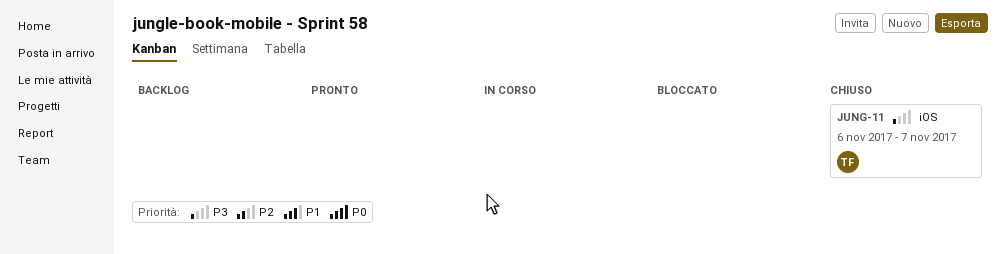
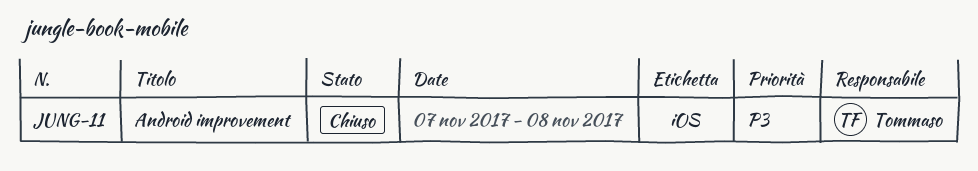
JUNG-11, start: Nov 6 -> Nov 7
JUNG-11, due: Nov 7 -> Nov 8

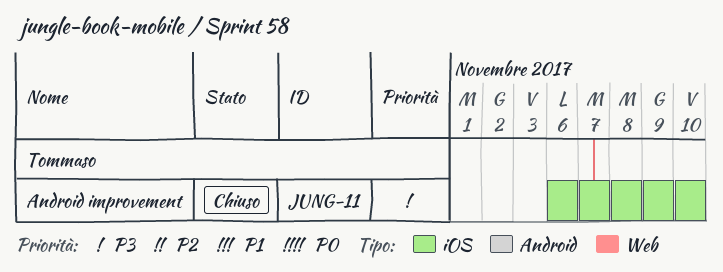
JUNG-11, start: Nov 7 -> Nov 6
JUNG-11, due: Nov 8 -> Nov 10

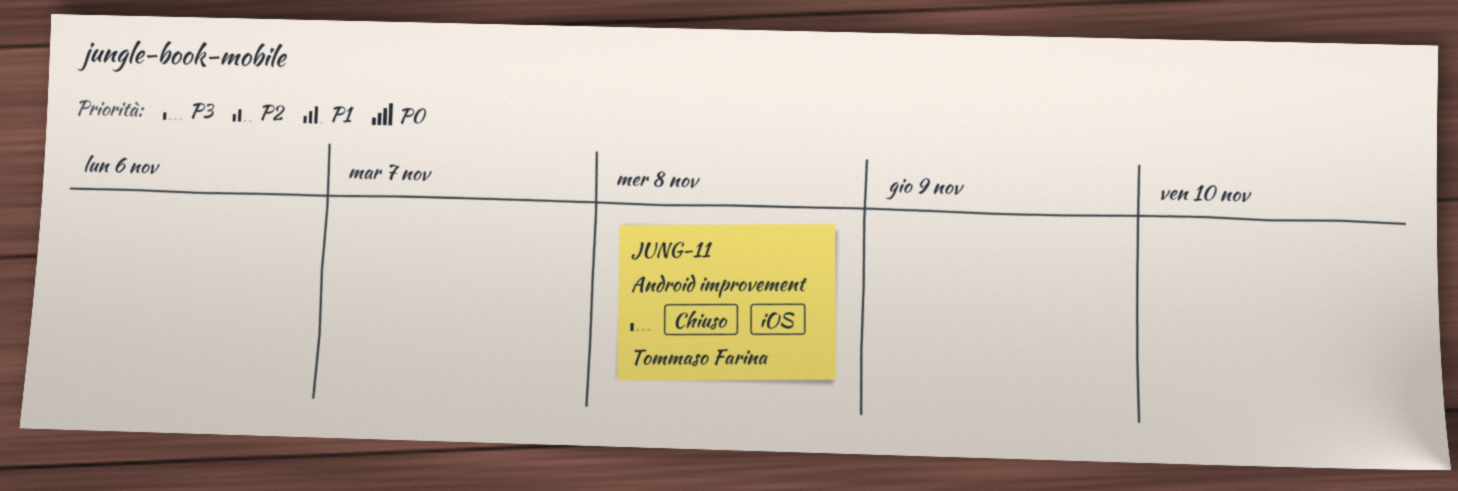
JUNG-11, due: Nov 10 -> Nov 8

